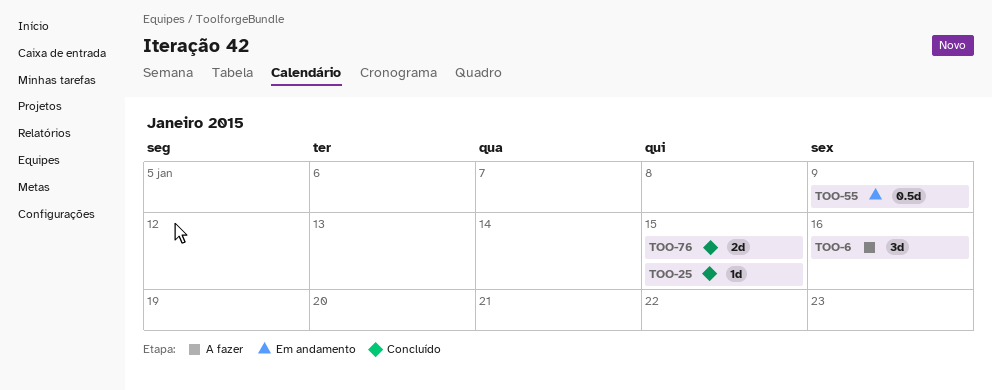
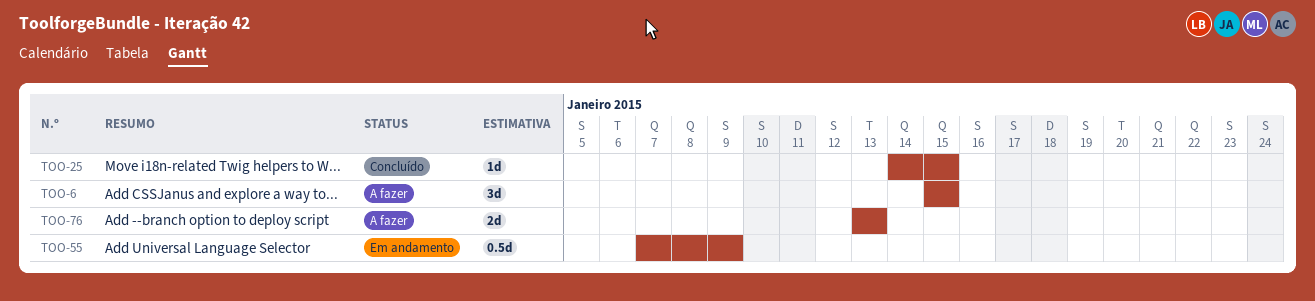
TOO-6, due: Jan 16 -> Jan 15
TOO-76, status: Concluído -> A fazer
TOO-76, due: Jan 15 -> Jan 13

